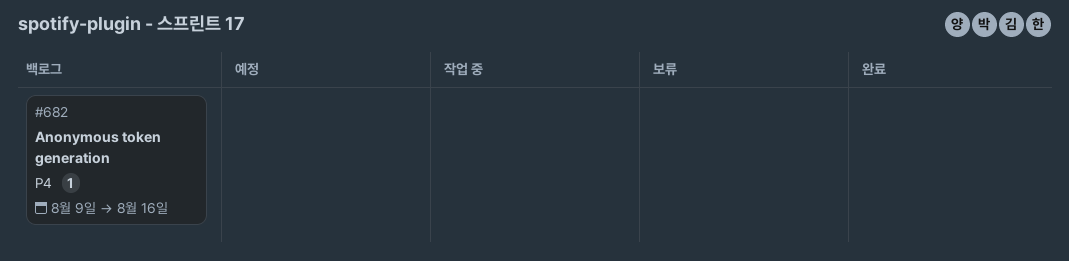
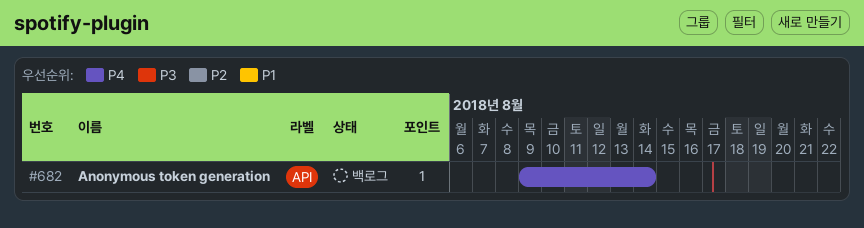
#682, due: Aug 16 -> Aug 14

